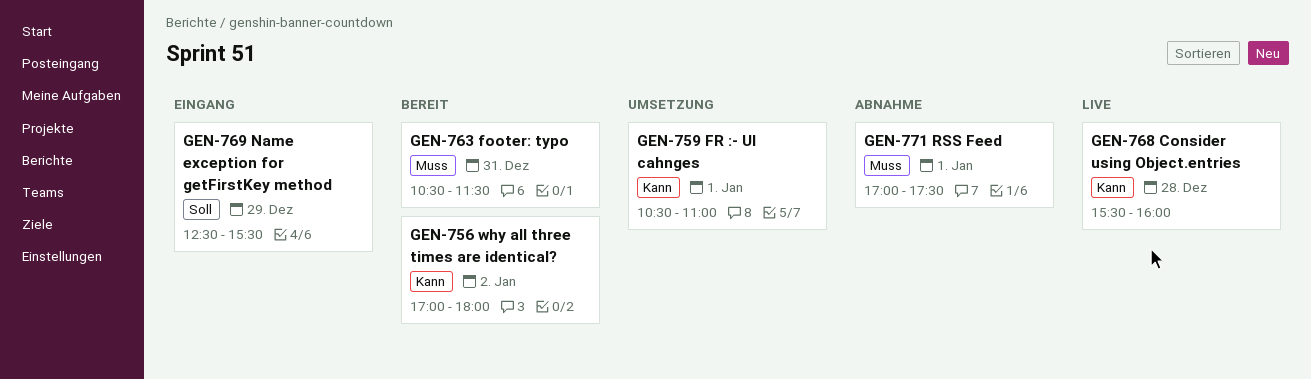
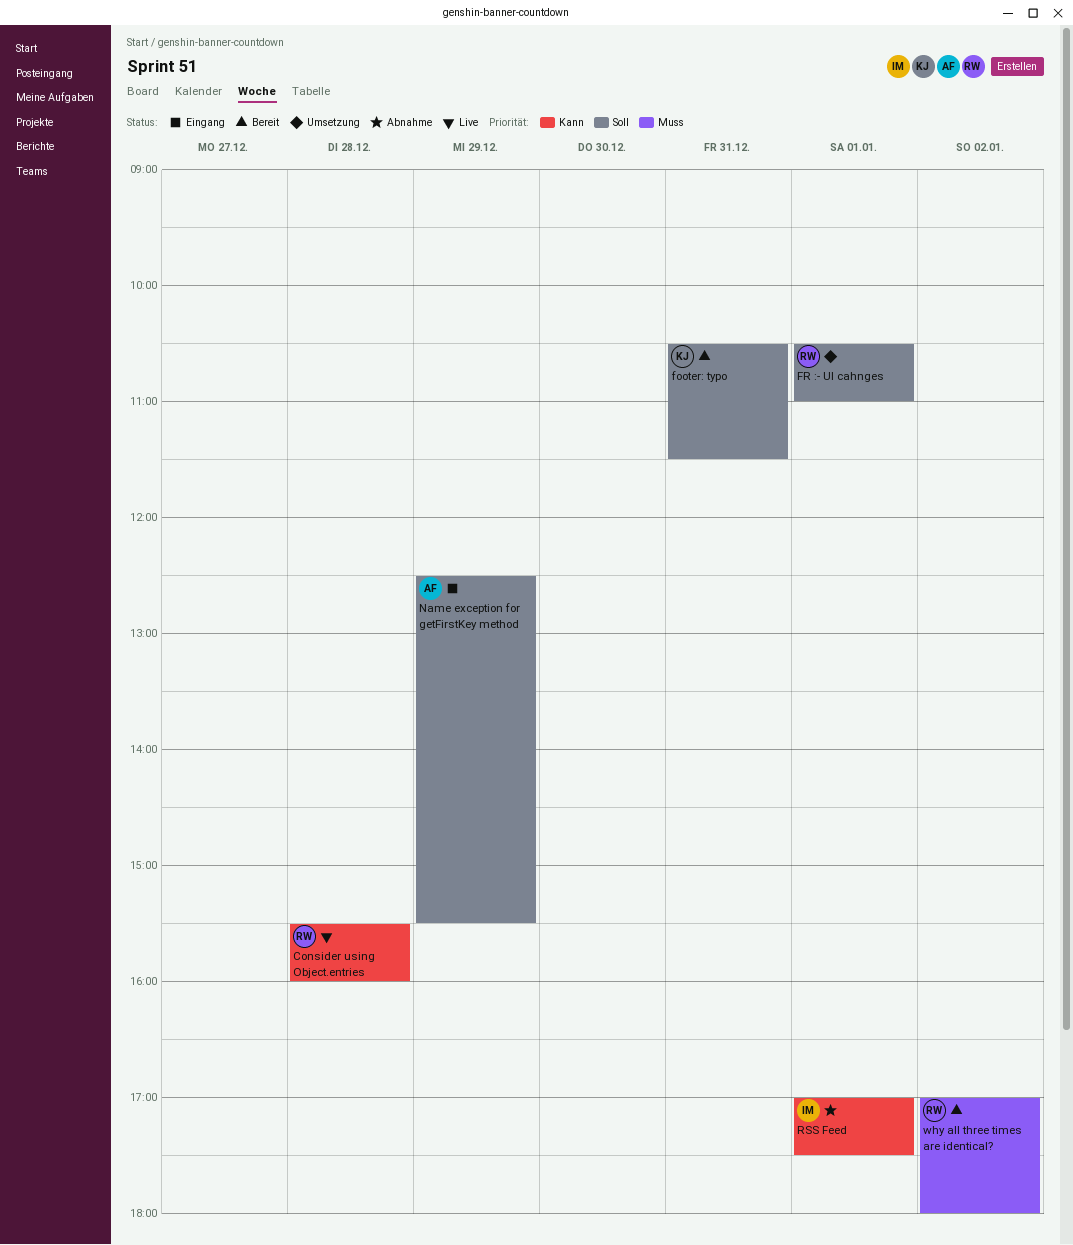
footer: typo, priority: Muss -> Soll
FR :- UI cahnges, priority: Kann -> Soll
RSS Feed, priority: Muss -> Kann
why all three times are identical?, priority: Kann -> Muss

